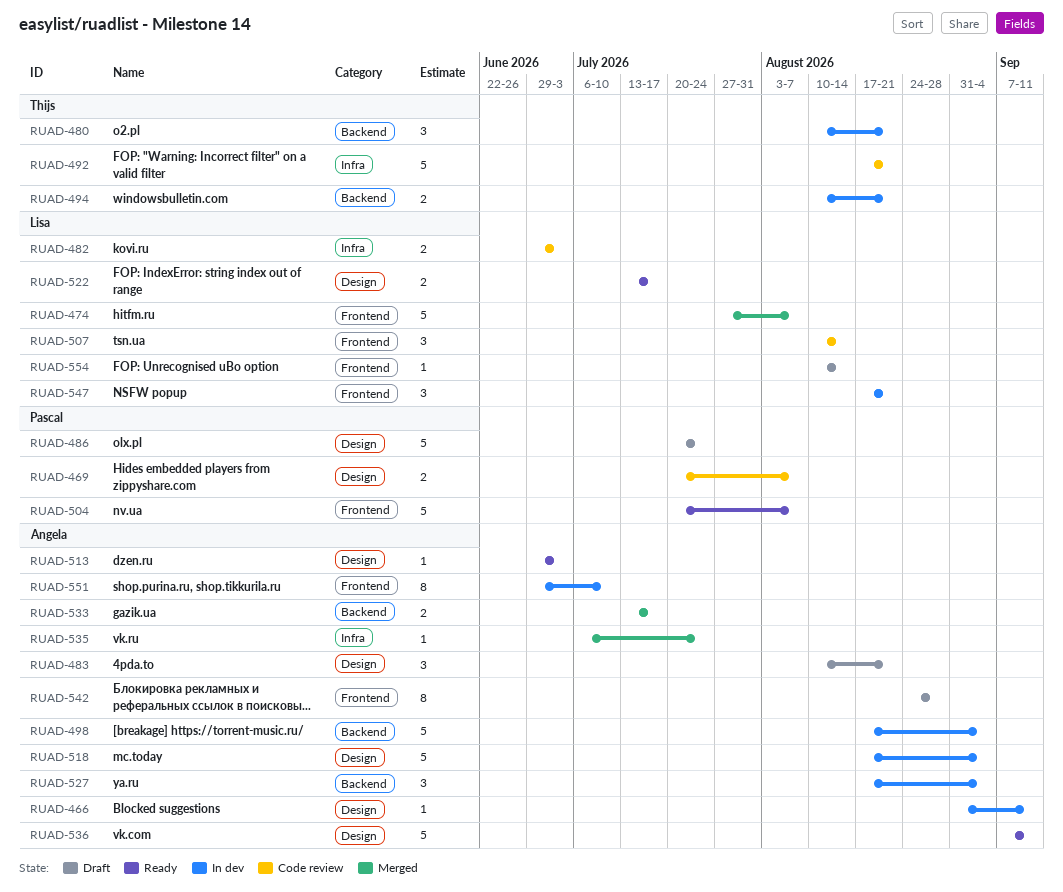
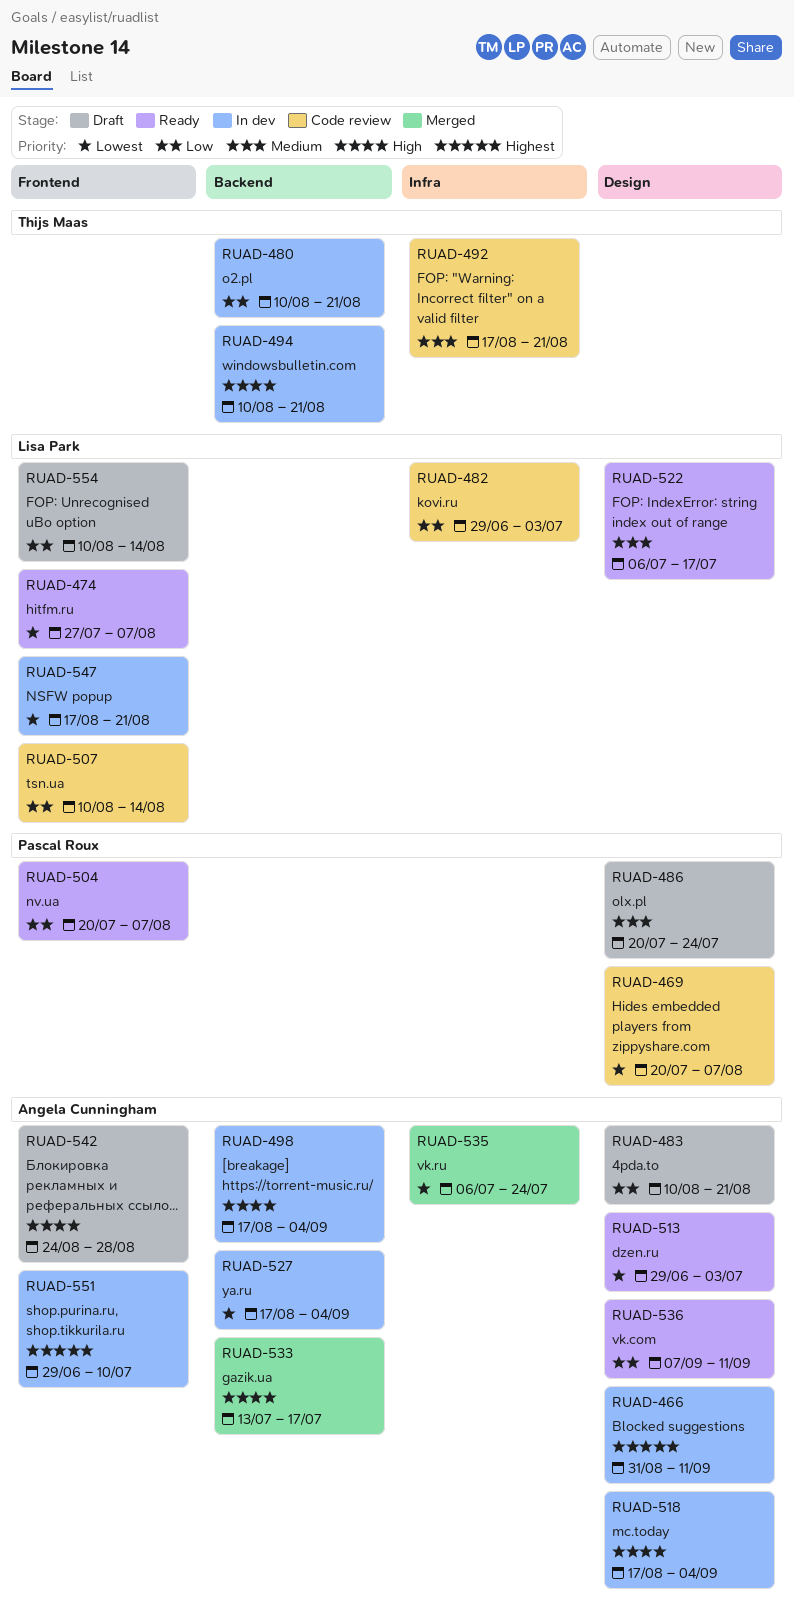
RUAD-474, status: Merged -> Ready
RUAD-522, start: Jul 13 -> Jul 6

